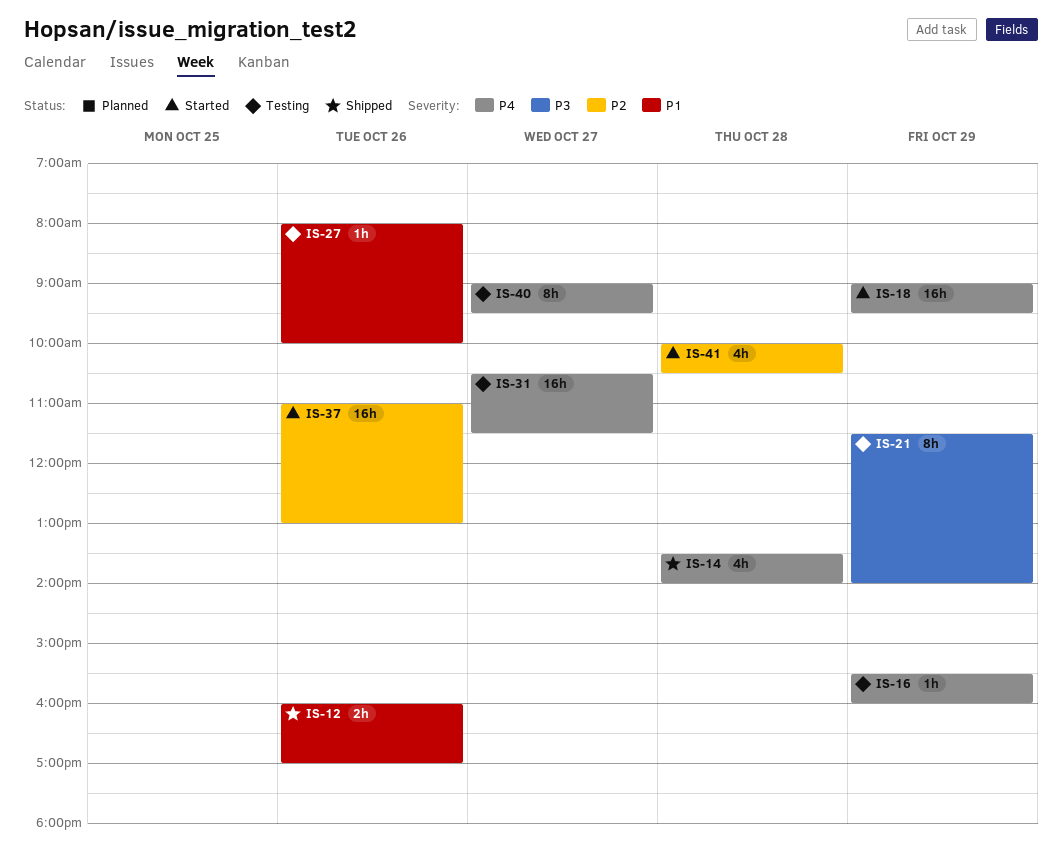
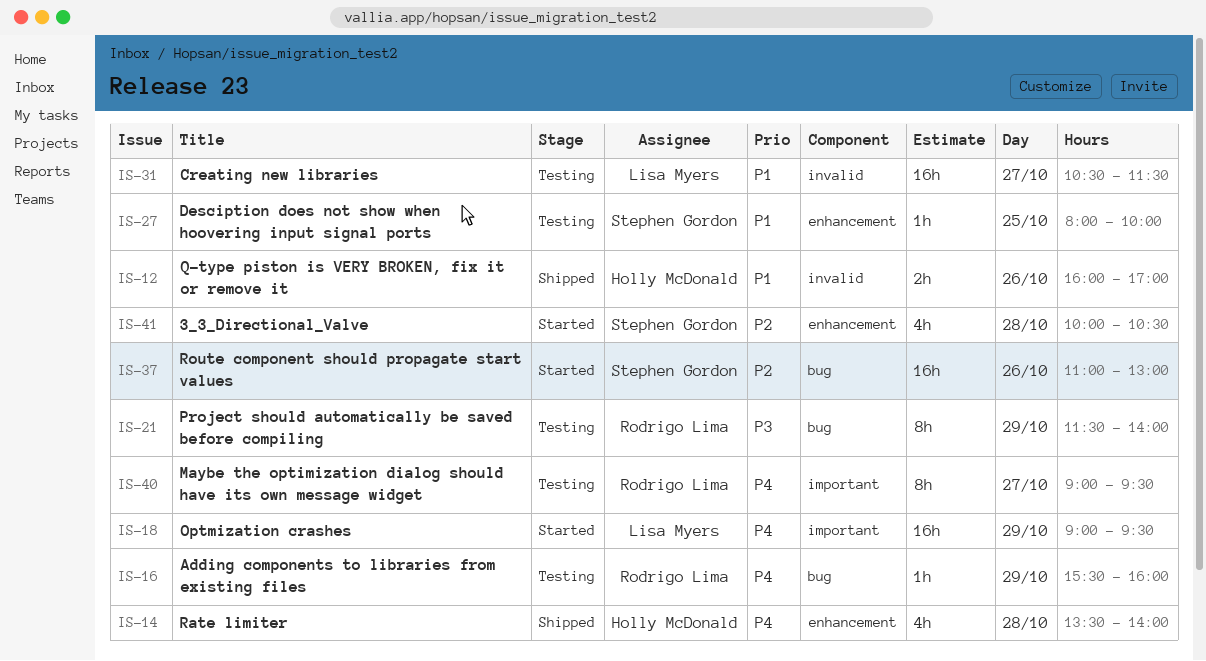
IS-27, day: Oct 26 -> Oct 25
IS-31, priority: P4 -> P1

